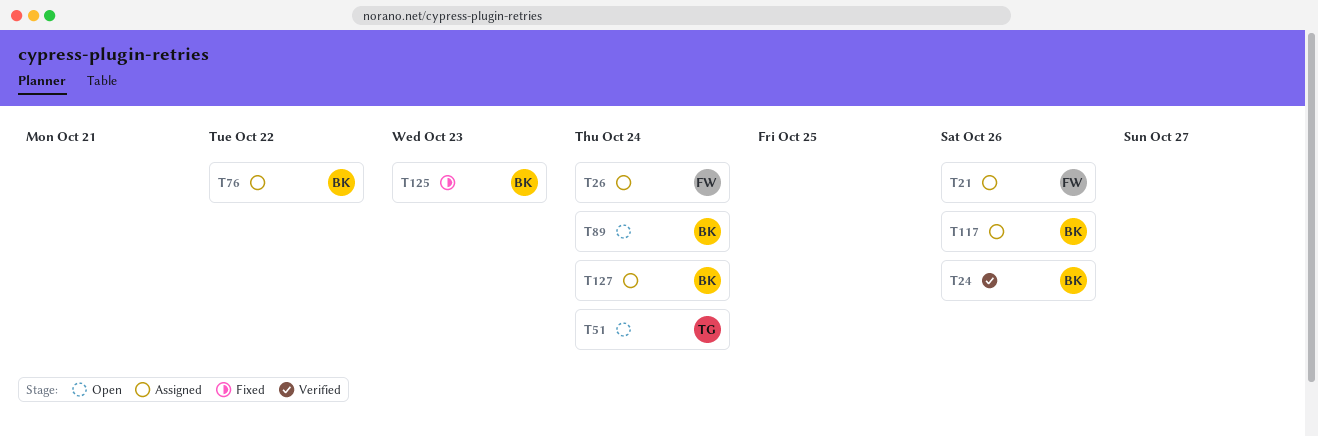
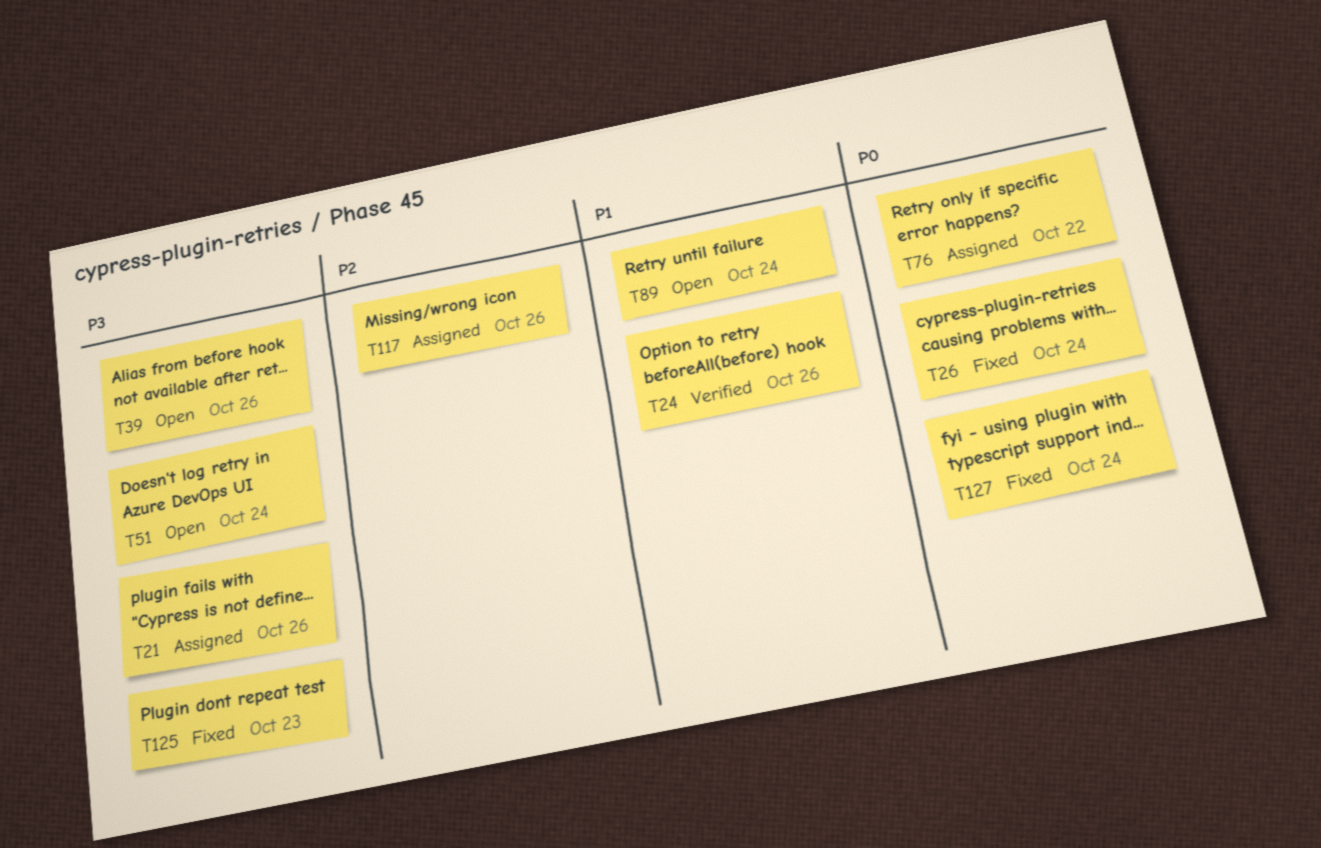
T26, status: Assigned -> Fixed
T39: none -> present
T127, status: Assigned -> Fixed

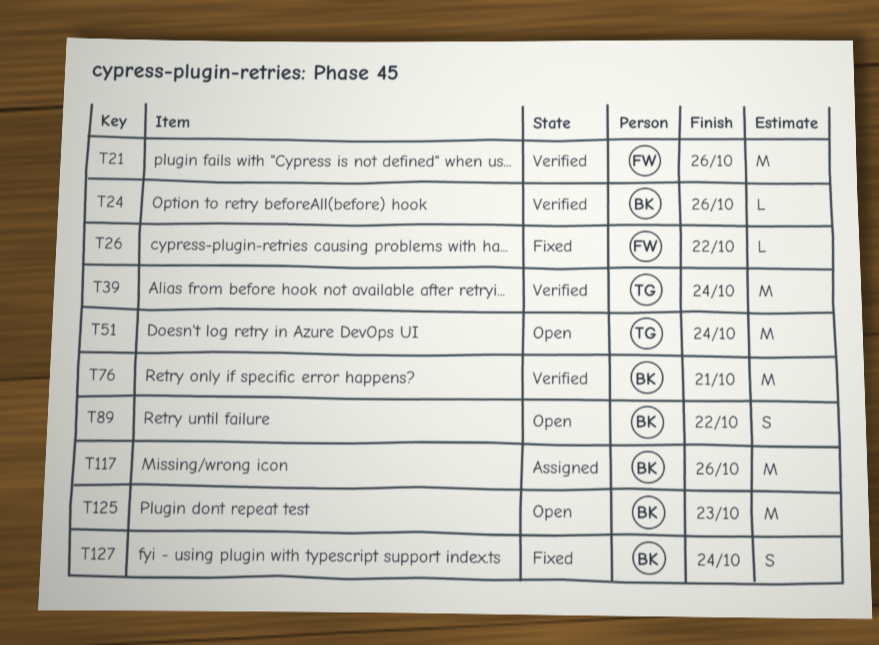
T21, status: Assigned -> Verified
T26, due: Oct 24 -> Oct 22
T39, status: Open -> Verified
T39, due: Oct 26 -> Oct 24
T76, status: Assigned -> Verified
T76, due: Oct 22 -> Oct 21
T89, due: Oct 24 -> Oct 22
T125, status: Fixed -> Open

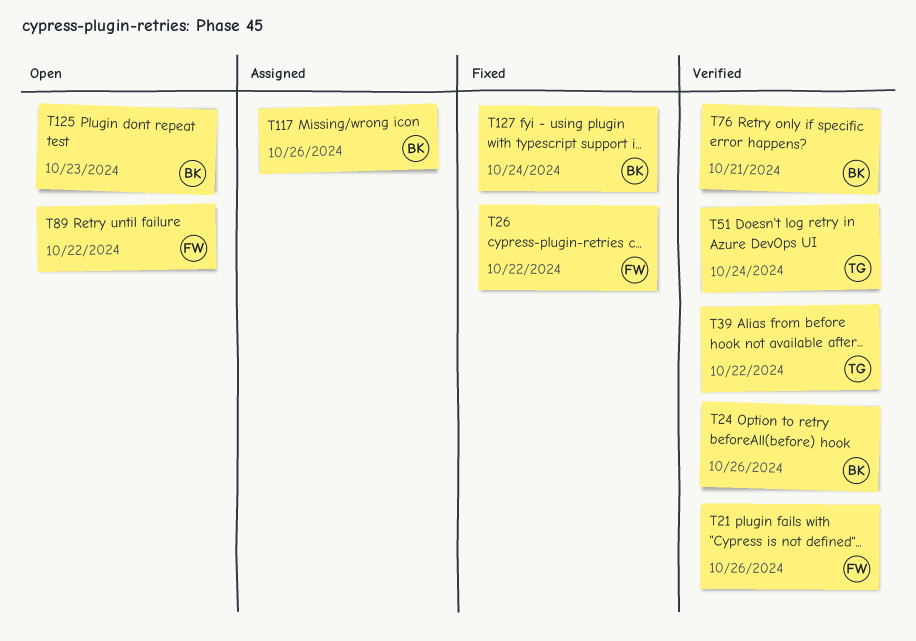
T39, due: Oct 24 -> Oct 22
T51, status: Open -> Verified
T89, owner: BK -> FW

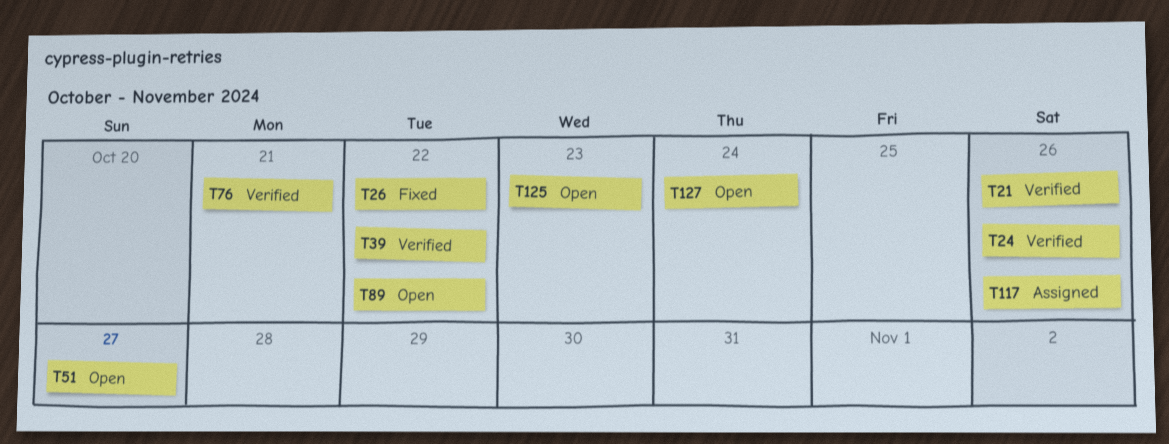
T51, status: Verified -> Open
T51, due: Oct 24 -> Oct 27
T127, status: Fixed -> Open

